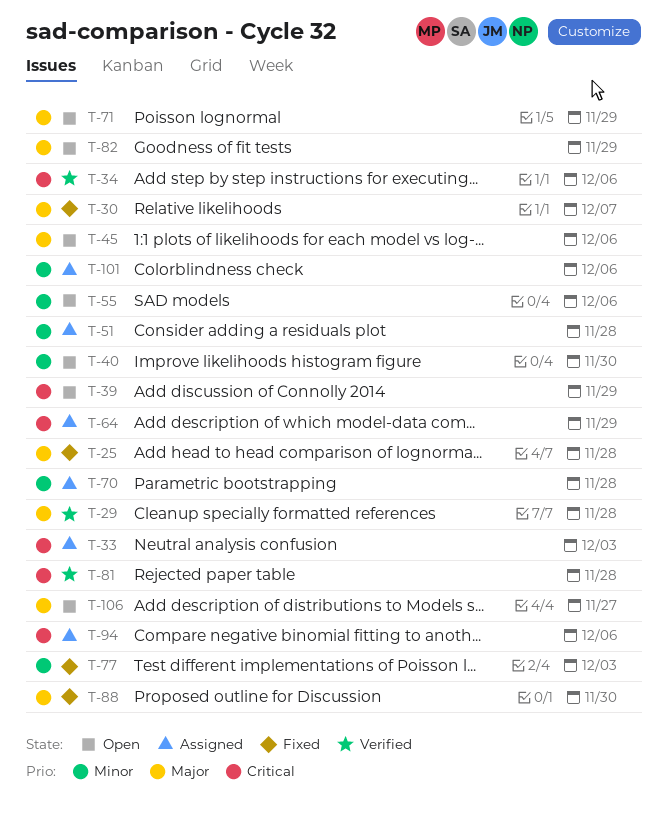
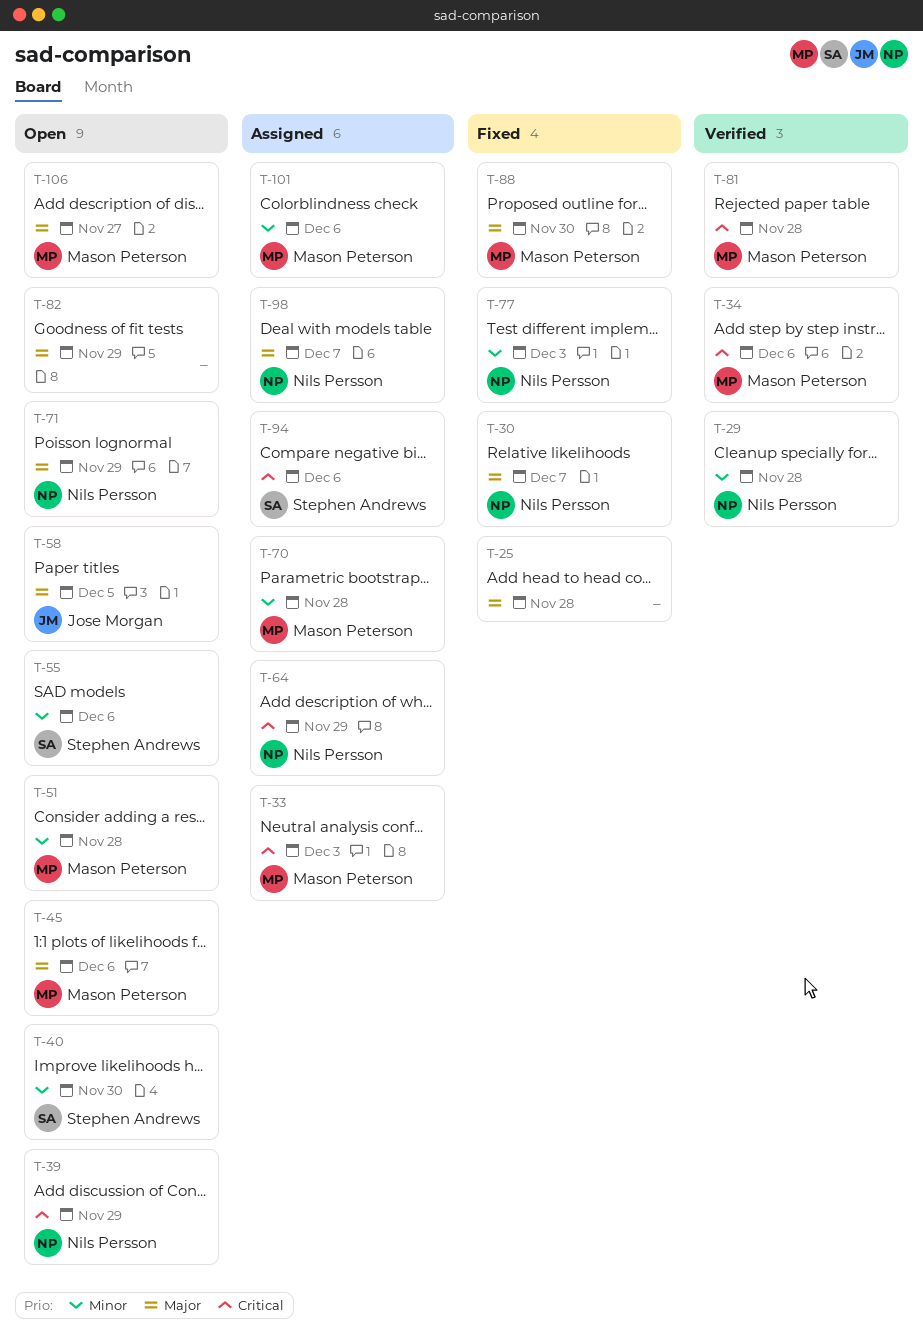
T-29, priority: Major -> Minor
T-51, status: Assigned -> Open
T-58: none -> present
T-98: none -> present

